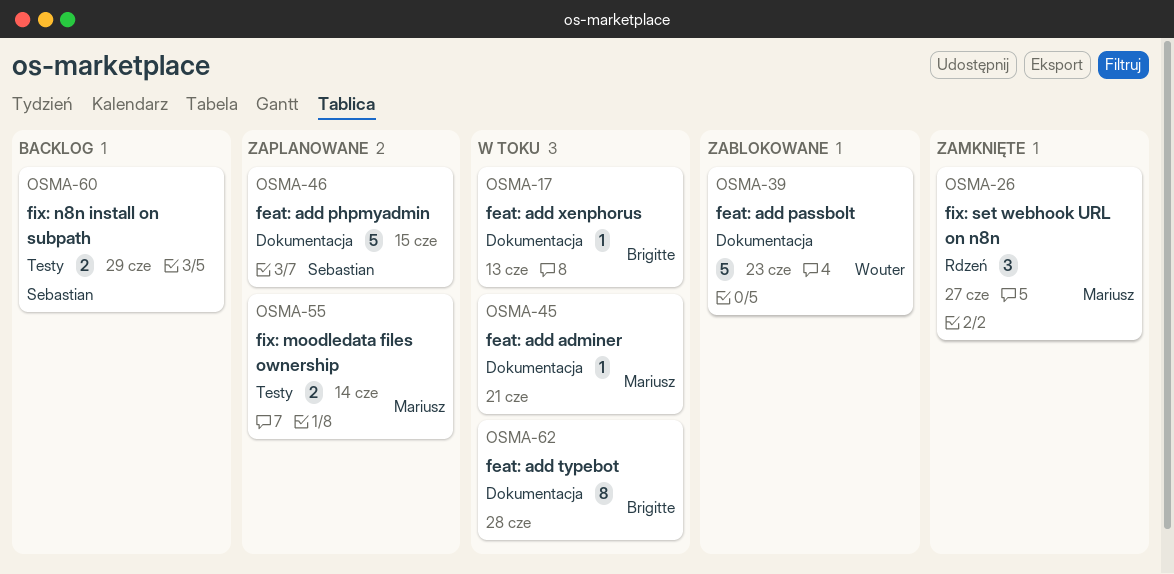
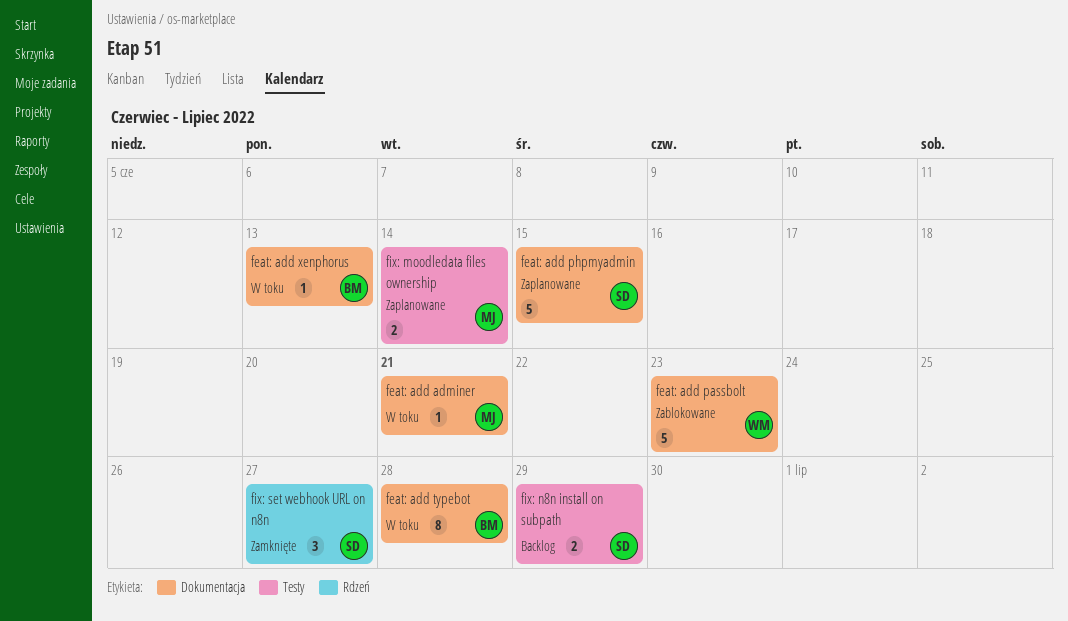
fix: set webhook URL on n8n, owner: Mariusz -> Sebastian

